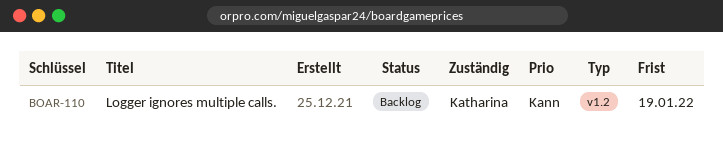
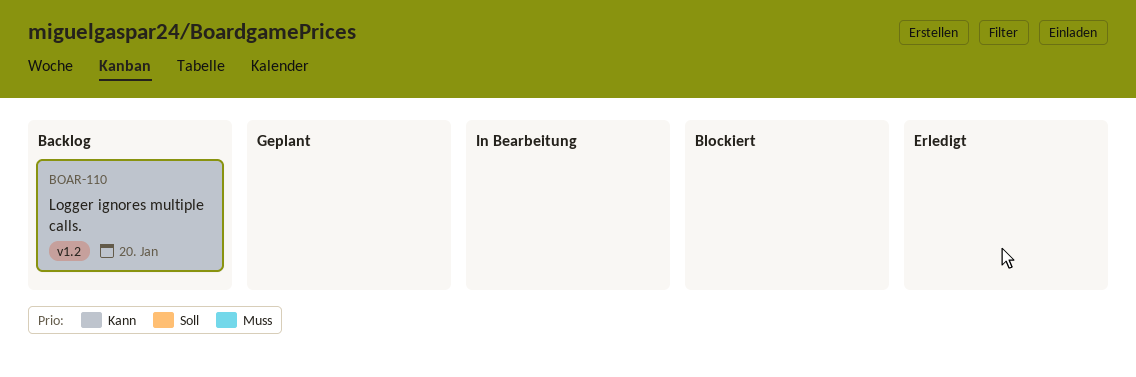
BOAR-110, due: Jan 19 -> Jan 20

